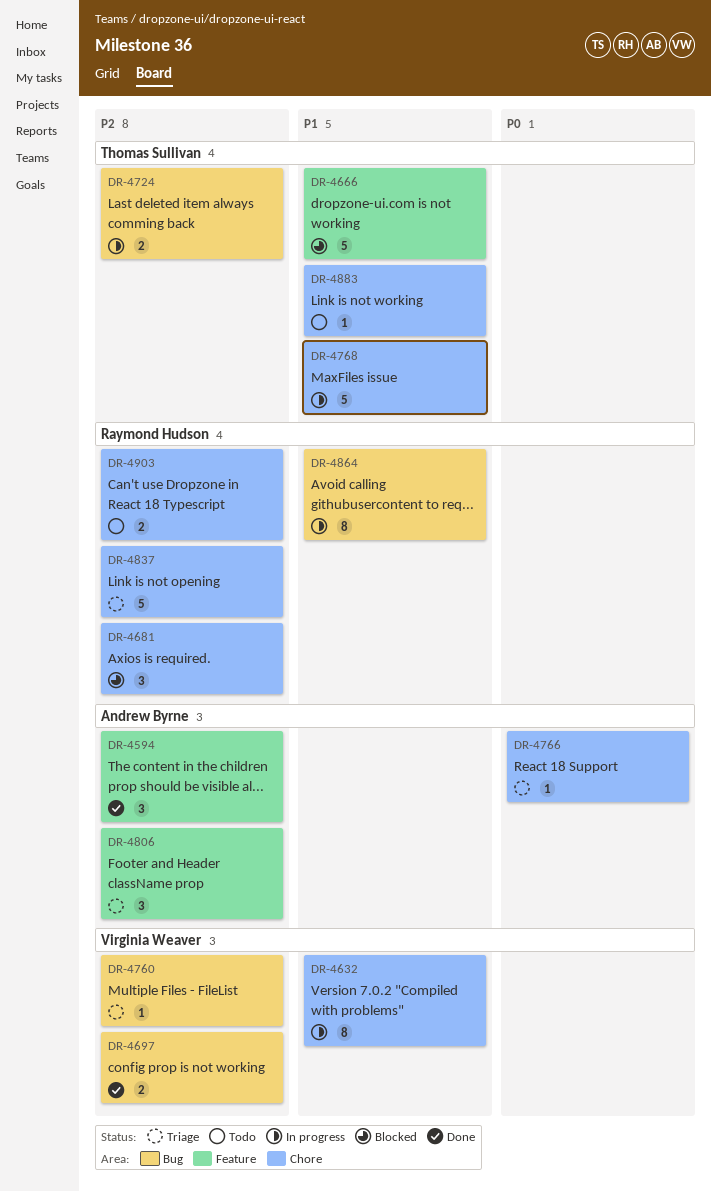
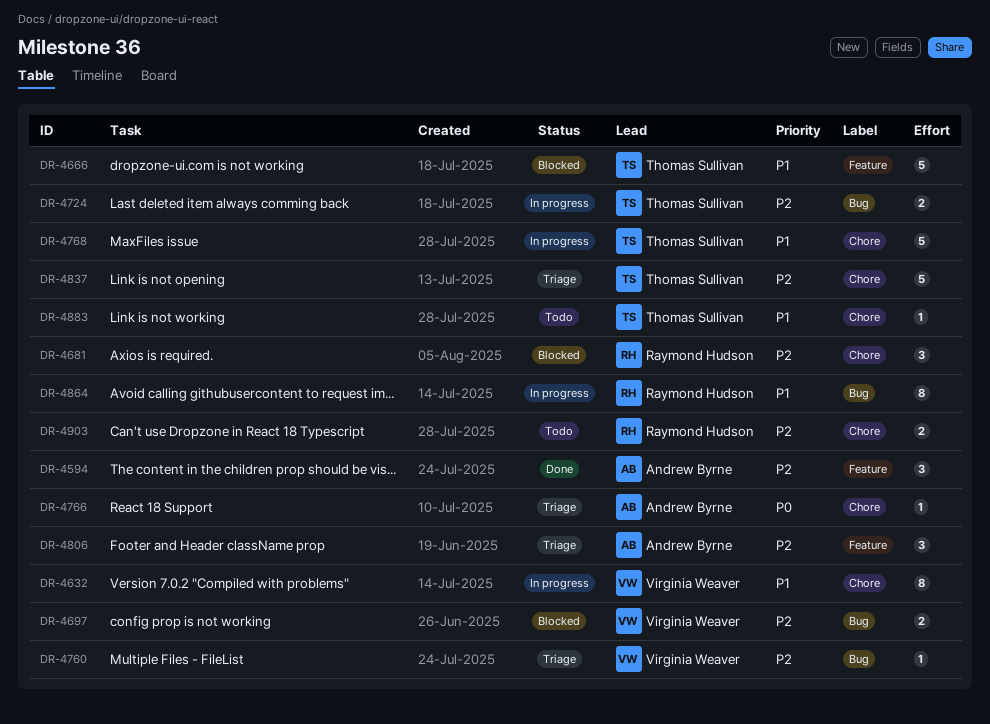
DR-4697, status: Done -> Blocked
DR-4837, owner: Raymond Hudson -> Thomas Sullivan

